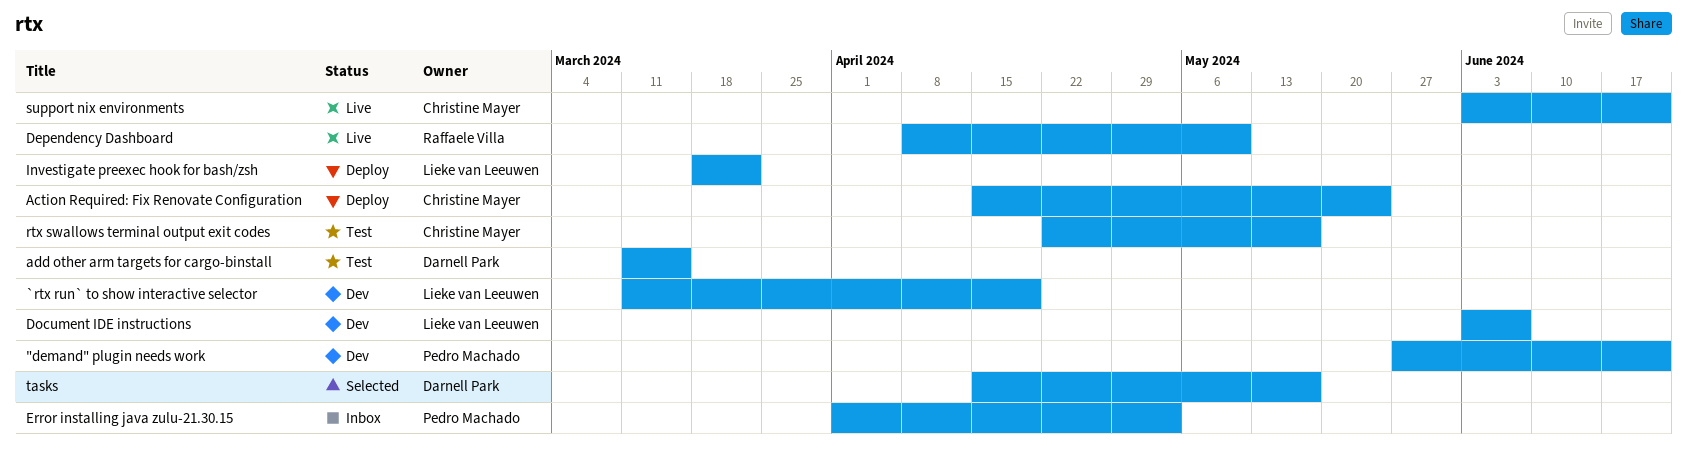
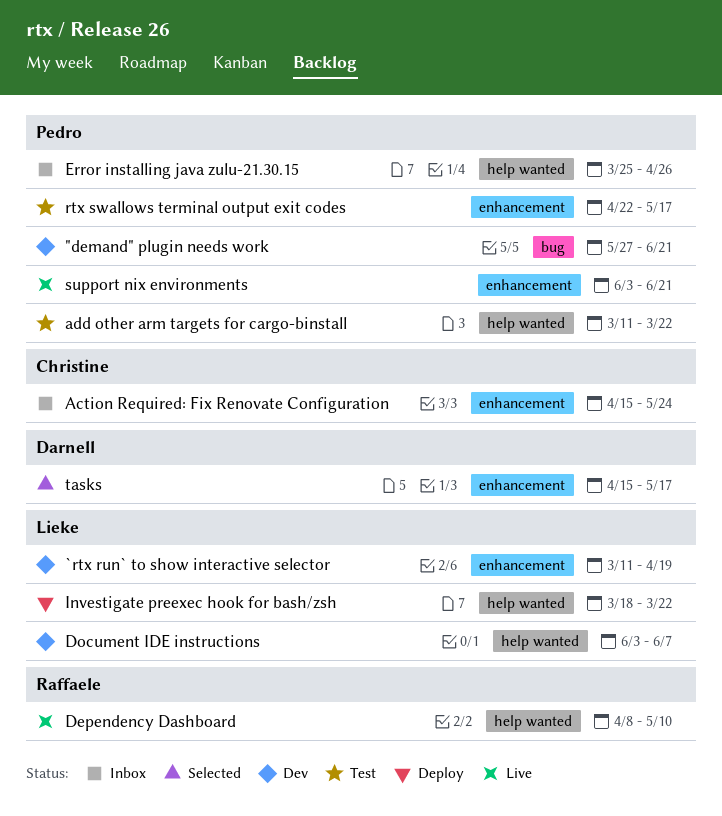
Action Required: Fix Renovate Configuration, status: Deploy -> Inbox
add other arm targets for cargo-binstall, owner: Darnell Park -> Pedro Machado
add other arm targets for cargo-binstall, due: Mar 15 -> Mar 22
Error installing java zulu-21.30.15, start: Apr 1 -> Mar 25
Error installing java zulu-21.30.15, due: May 3 -> Apr 26
rtx swallows terminal output exit codes, owner: Christine Mayer -> Pedro Machado
support nix environments, owner: Christine Mayer -> Pedro Machado

